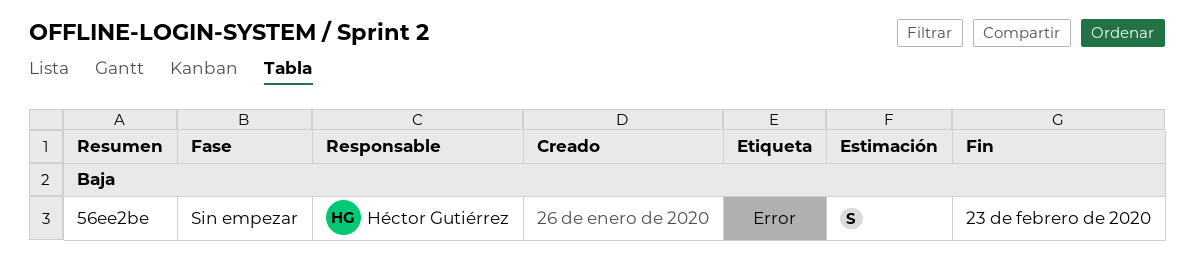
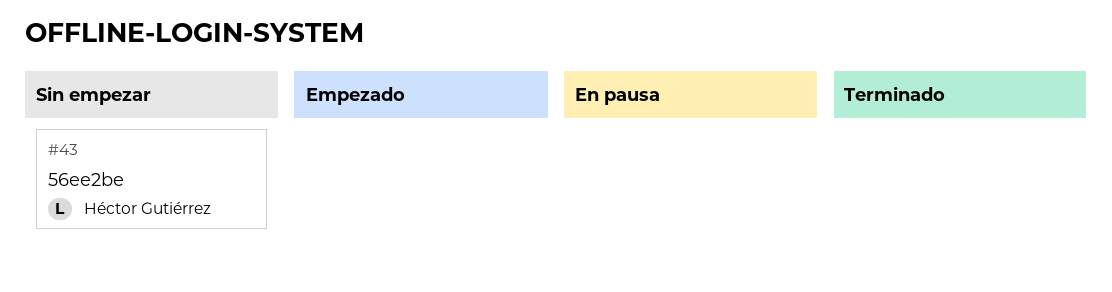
56ee2be, estimate: S -> L

